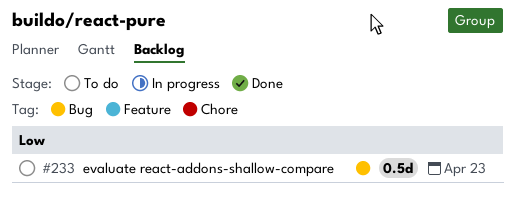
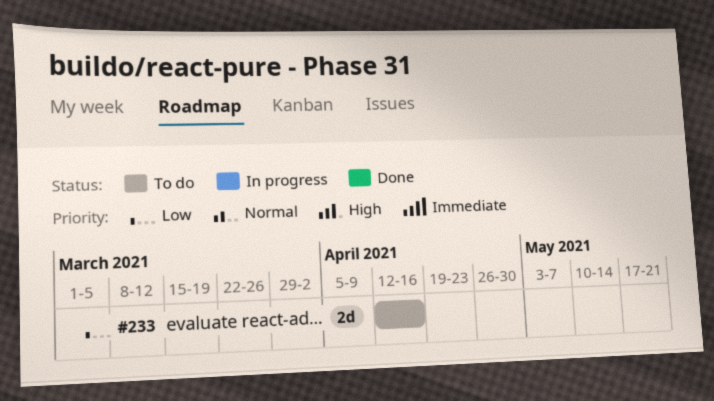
#233, estimate: 0.5d -> 2d
#233, due: Apr 23 -> Apr 16

